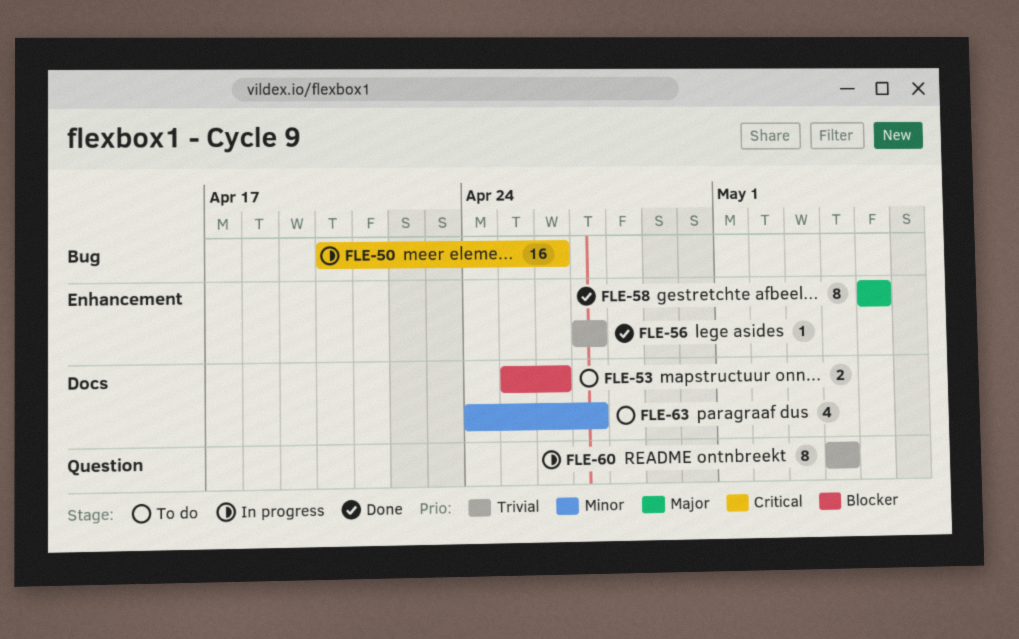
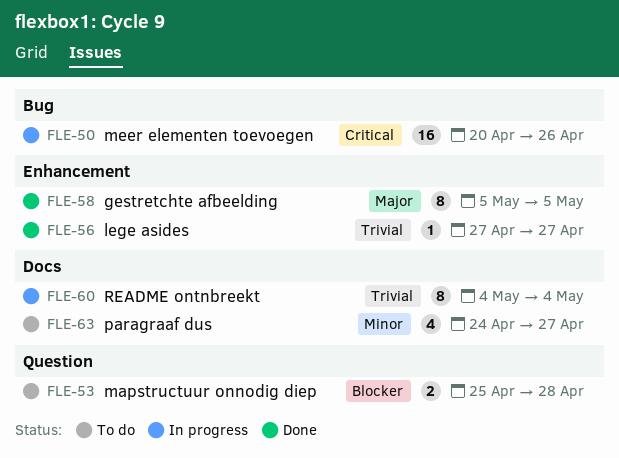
FLE-53, label: Docs -> Question
FLE-53, due: Apr 26 -> Apr 28
FLE-60, label: Question -> Docs

